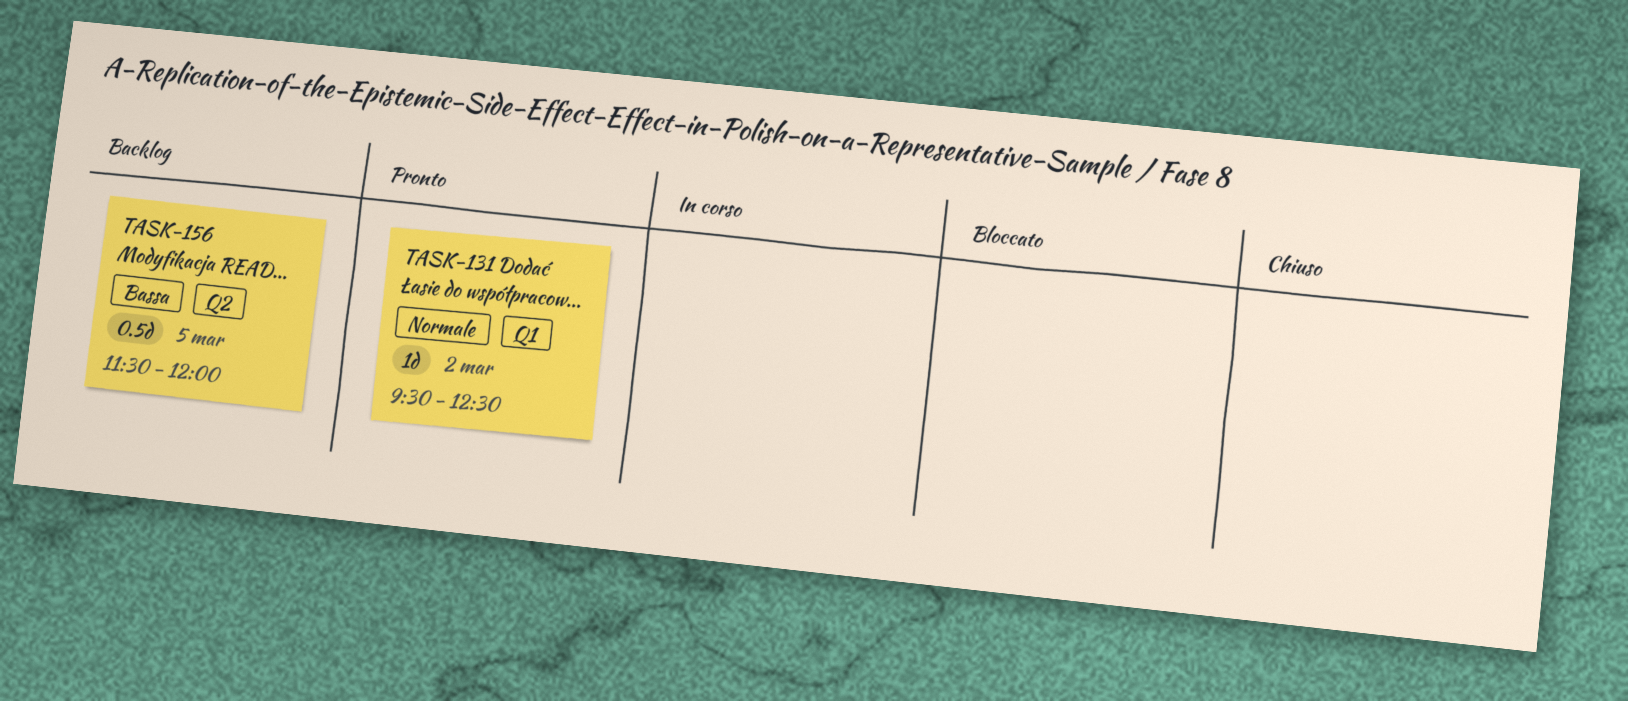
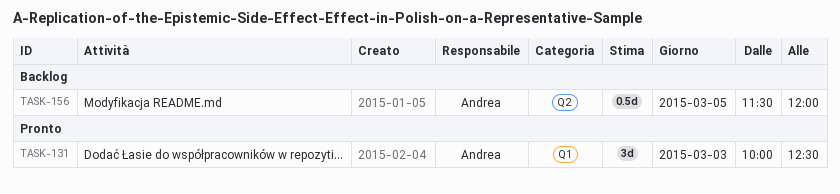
TASK-131, estimate: 1d -> 3d
TASK-131, day: Mar 2 -> Mar 3
TASK-131, begins: 09:30 -> 10:00

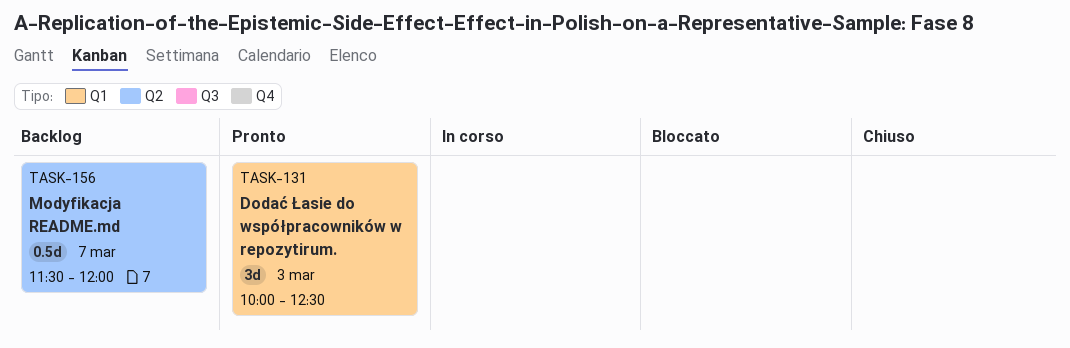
TASK-156, day: Mar 5 -> Mar 7

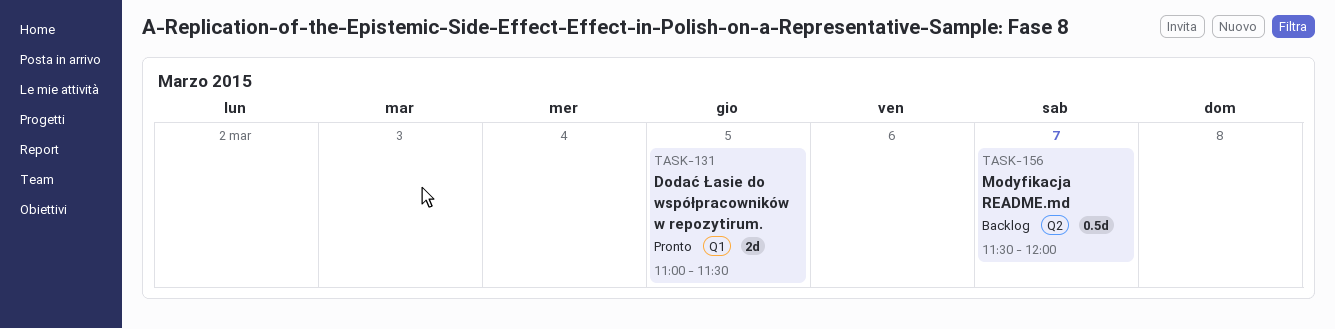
TASK-131, estimate: 3d -> 2d
TASK-131, day: Mar 3 -> Mar 5
TASK-131, begins: 10:00 -> 11:00
TASK-131, ends: 12:30 -> 11:30

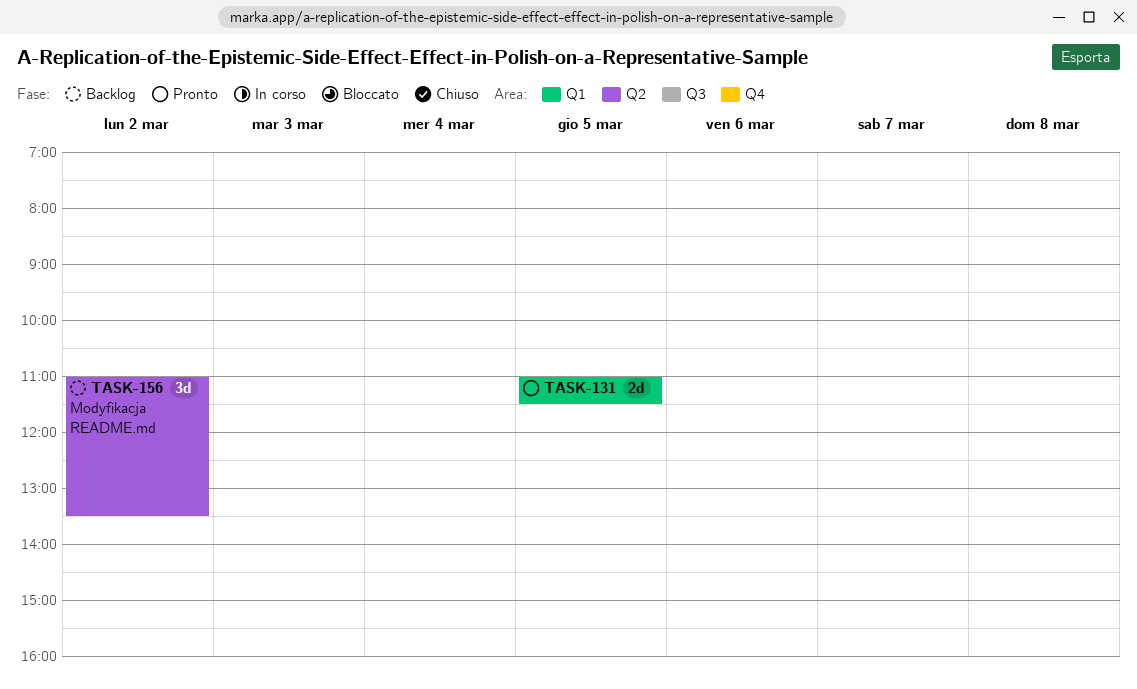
TASK-156, estimate: 0.5d -> 3d
TASK-156, day: Mar 7 -> Mar 2
TASK-156, begins: 11:30 -> 11:00
TASK-156, ends: 12:00 -> 13:30

